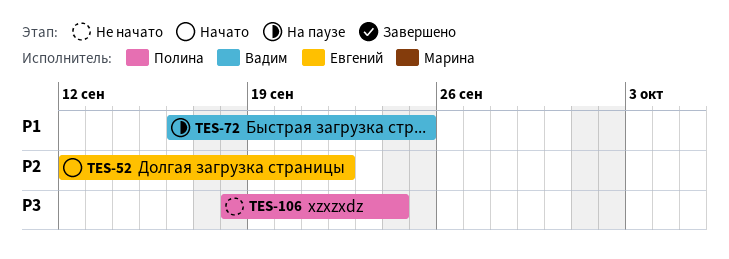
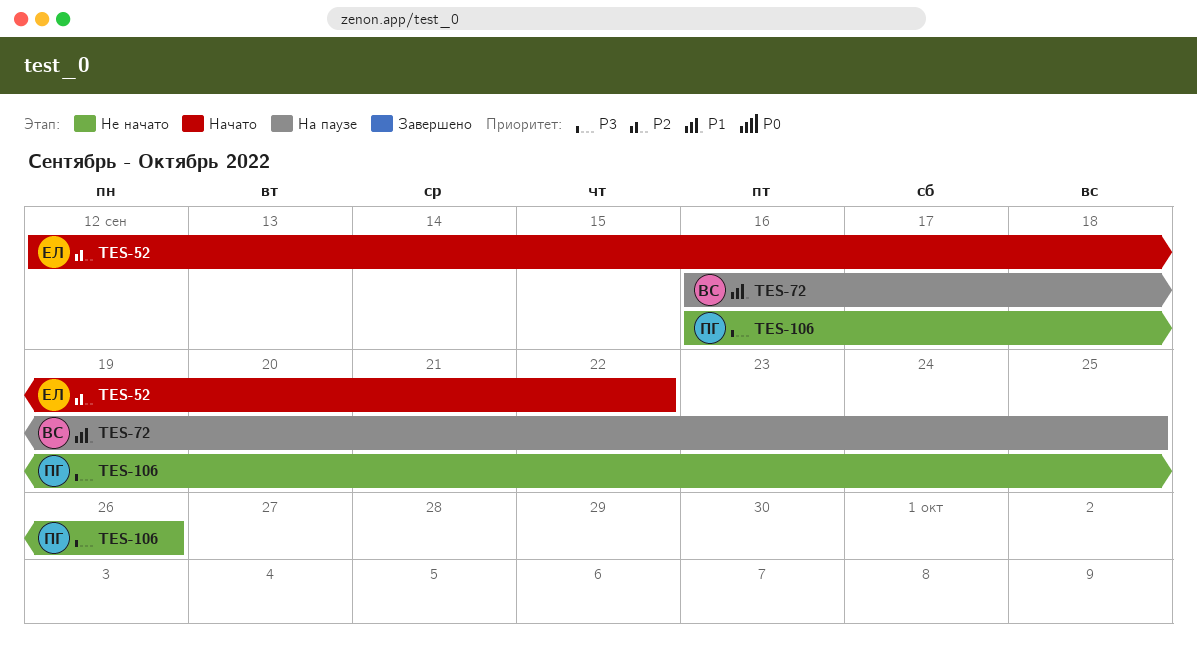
TES-106, start: Sep 18 -> Sep 16
TES-106, due: Sep 24 -> Sep 26

